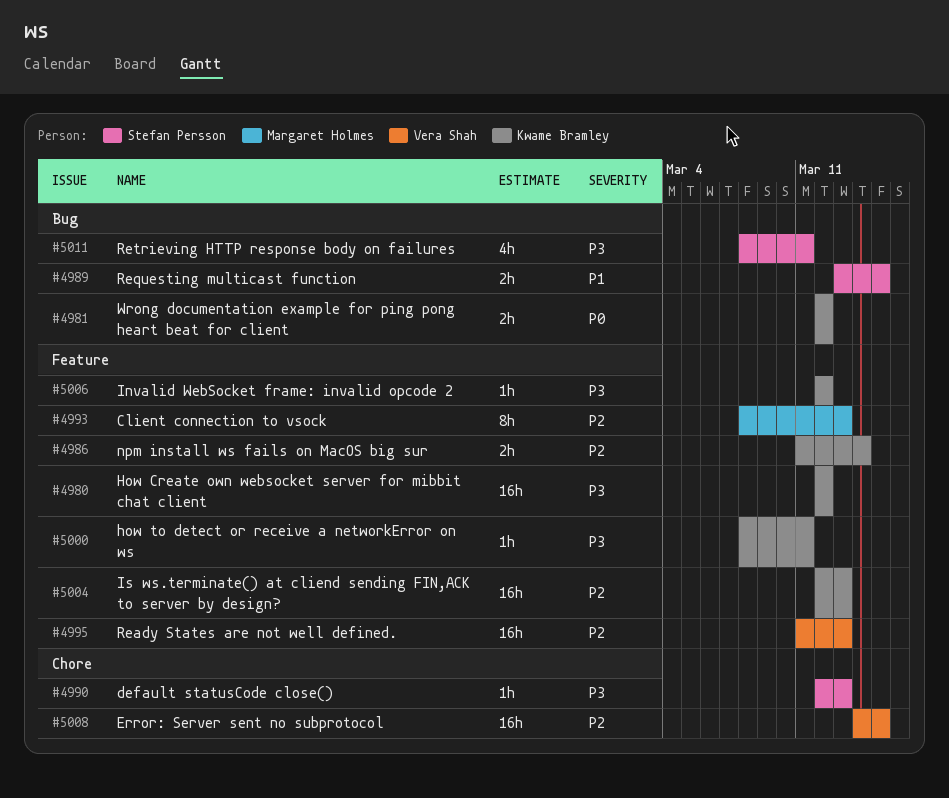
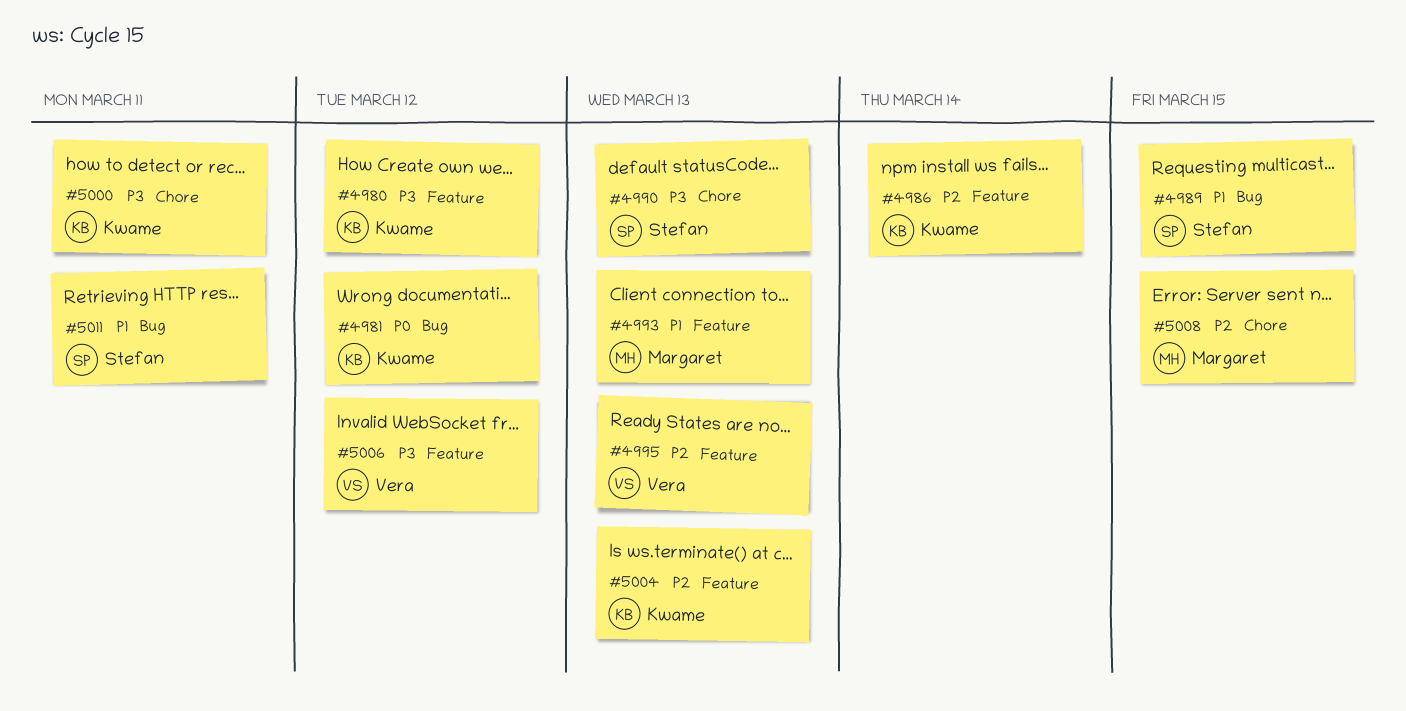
#4993, priority: P2 -> P1
#5000, label: Feature -> Chore
#5006, owner: Kwame Bramley -> Vera Shah
#5008, owner: Vera Shah -> Margaret Holmes
#5011, priority: P3 -> P1

